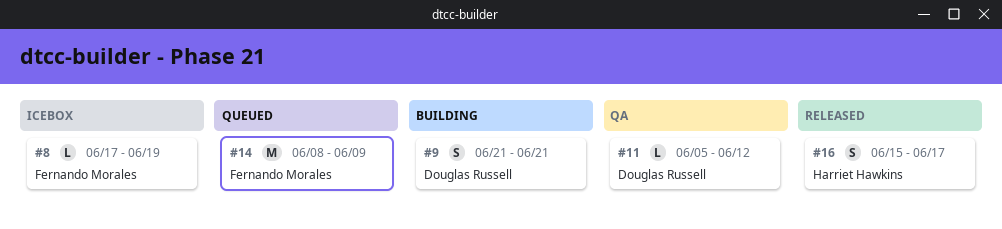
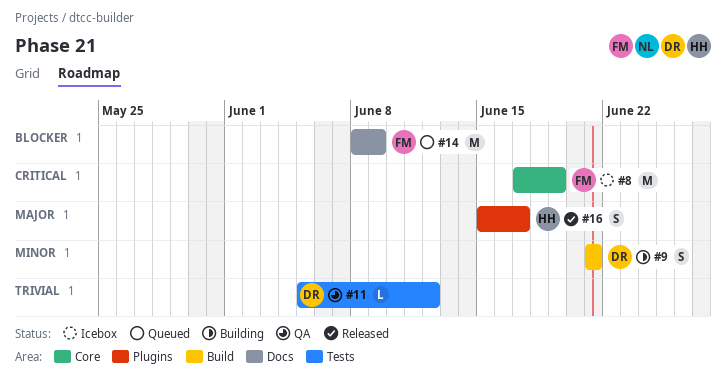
#8, estimate: L -> M

